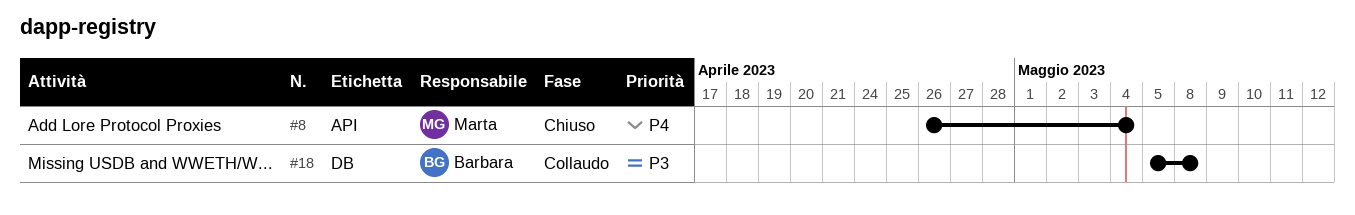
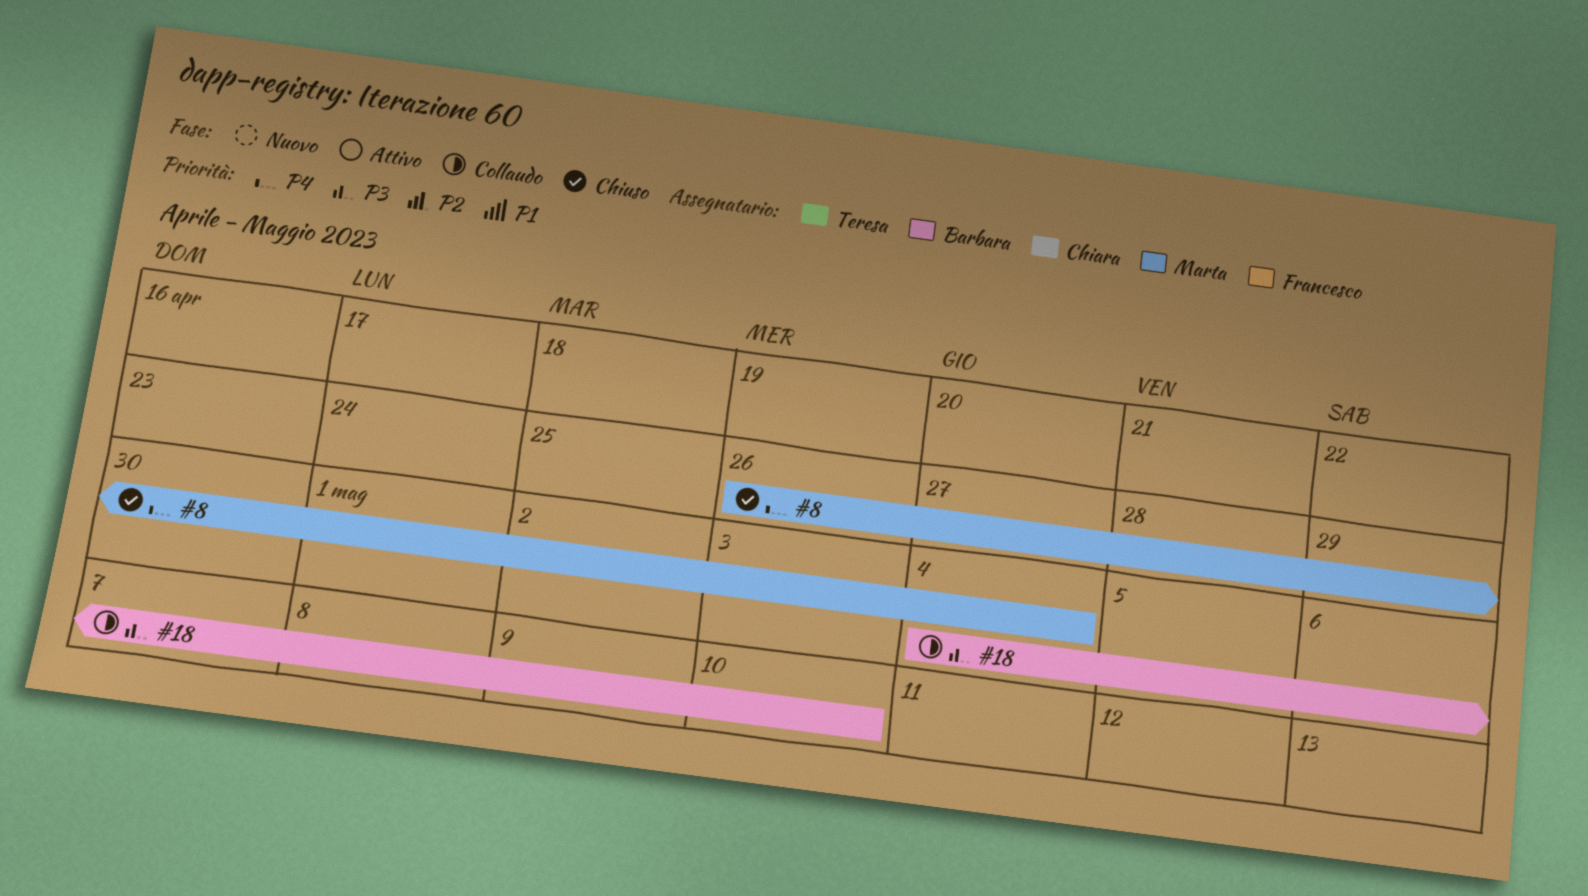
#18, start: May 5 -> May 4
#18, due: May 8 -> May 10

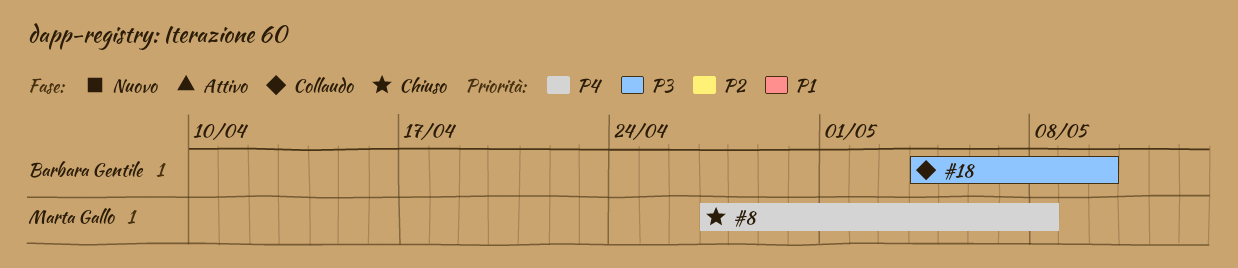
#8, start: Apr 26 -> Apr 27
#8, due: May 4 -> May 8

